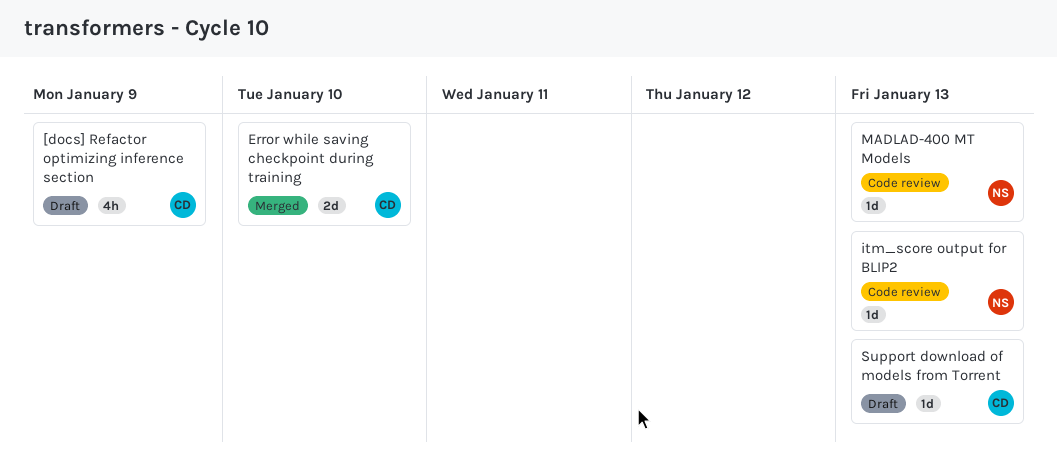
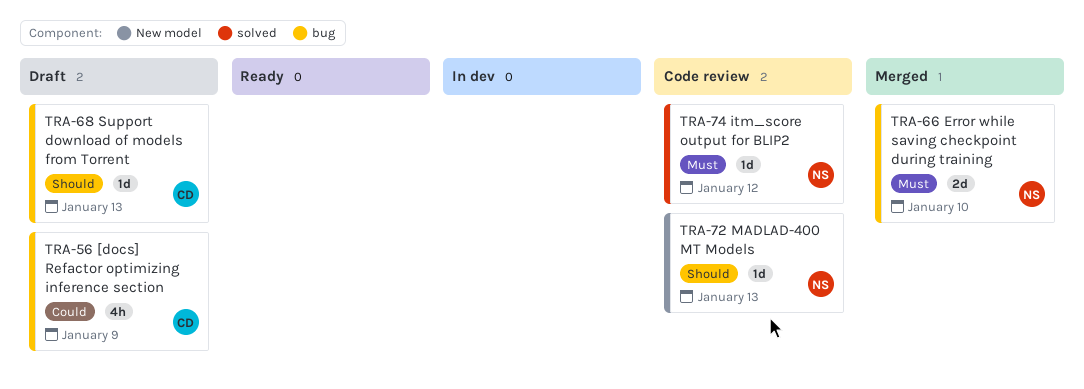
Error while saving checkpoint during training, owner: CD -> NS
itm_score output for BLIP2, due: Jan 13 -> Jan 12

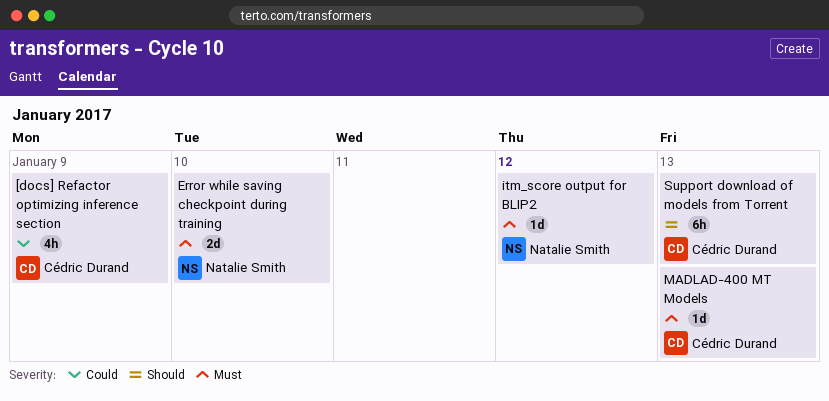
MADLAD-400 MT Models, owner: Natalie Smith -> Cédric Durand
MADLAD-400 MT Models, priority: Should -> Must
Support download of models from Torrent, estimate: 1d -> 6h

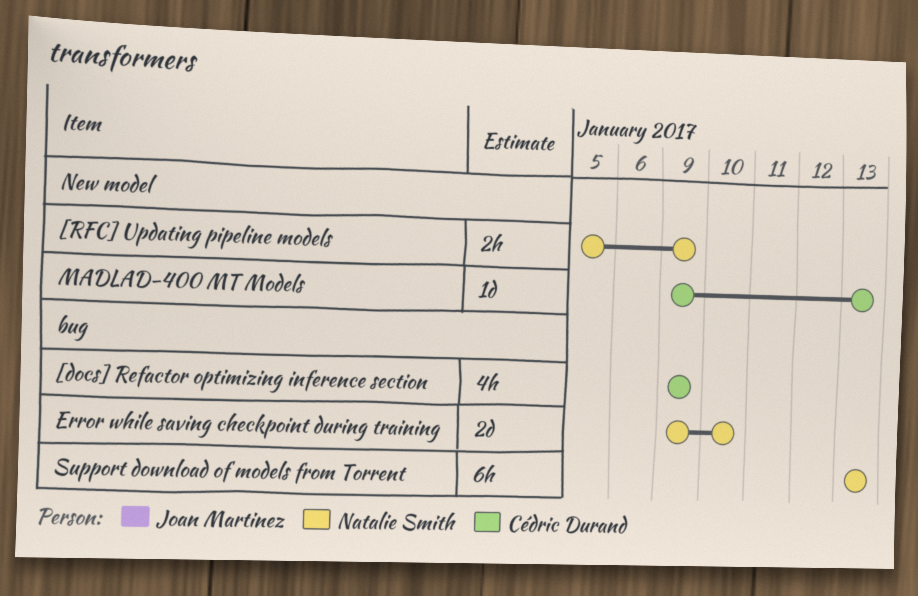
[RFC] Updating pipeline models: none -> present
itm_score output for BLIP2: present -> none
Support download of models from Torrent, owner: Cédric Durand -> Natalie Smith

